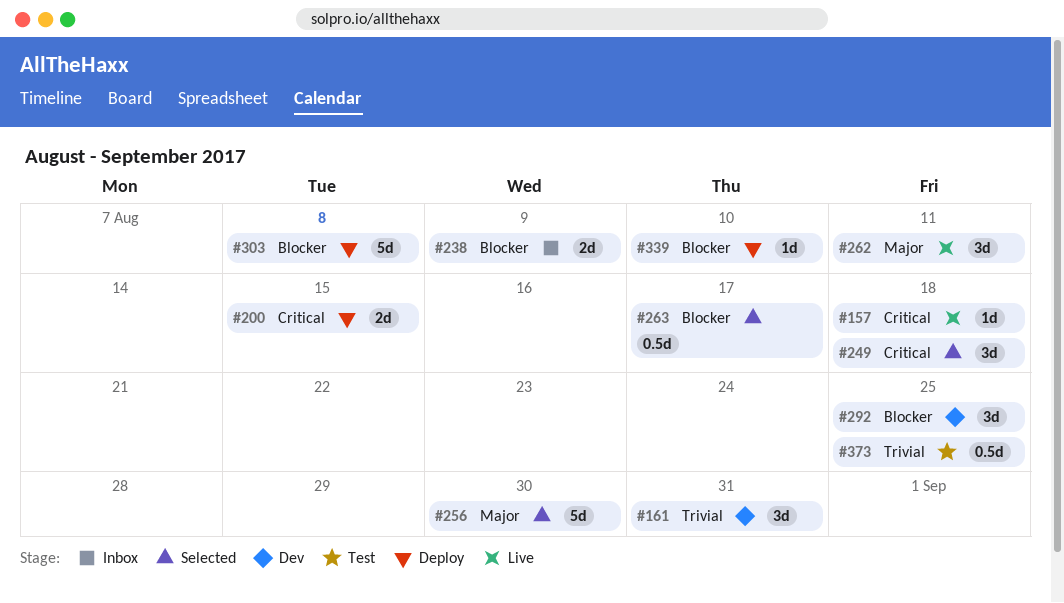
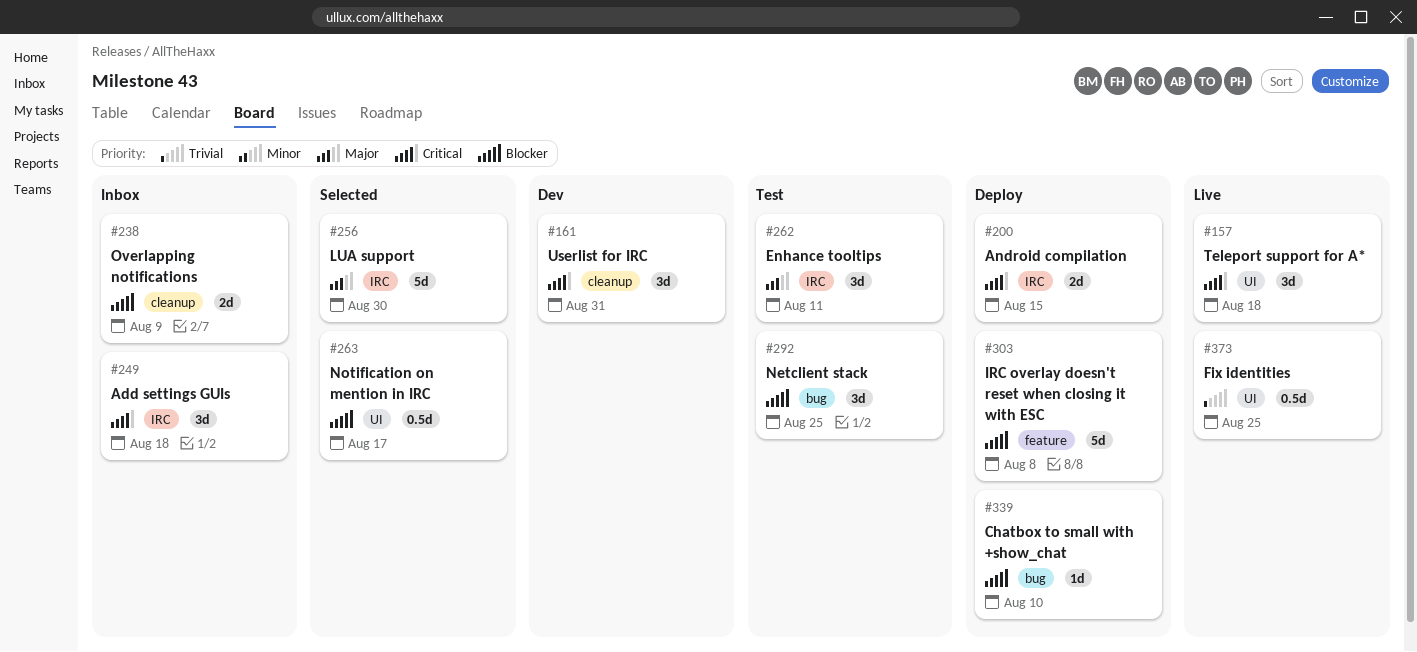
#157, estimate: 1d -> 3d
#161, priority: Trivial -> Critical
#249, status: Selected -> Inbox
#262, status: Live -> Test
#292, status: Dev -> Test
#373, status: Test -> Live

